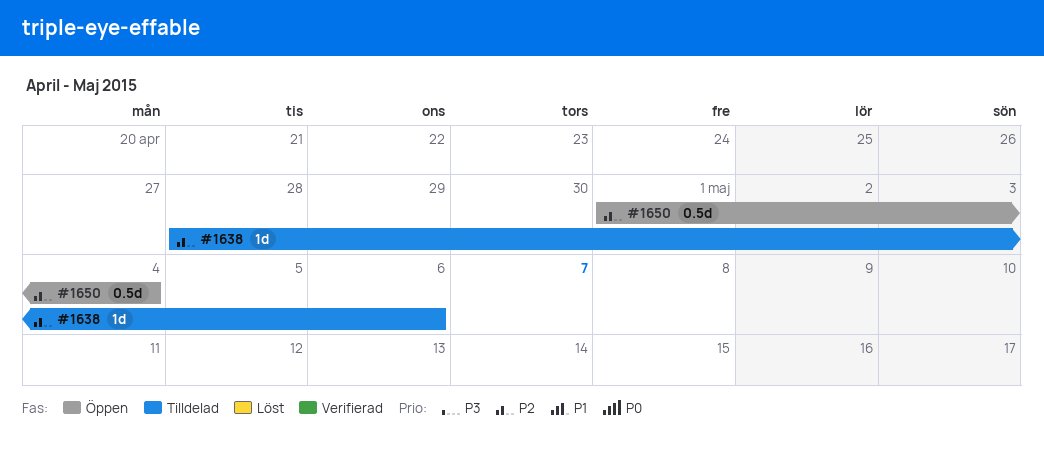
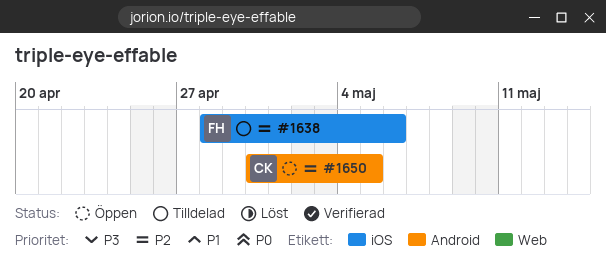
#1650, start: May 1 -> Apr 30
#1650, due: May 4 -> May 5

